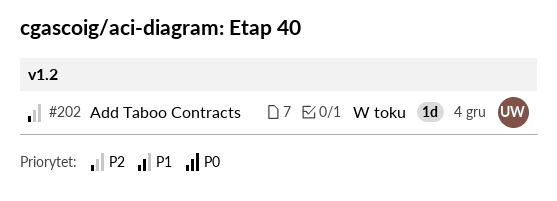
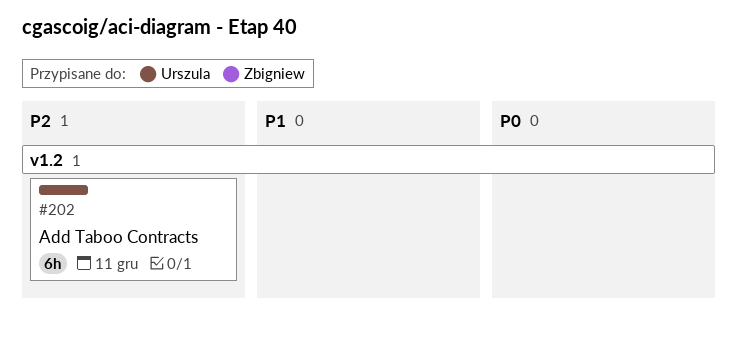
#202, estimate: 1d -> 6h
#202, due: Dec 4 -> Dec 11

